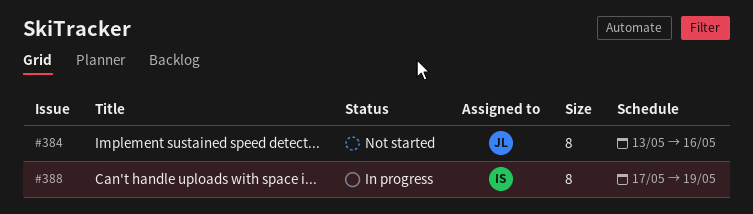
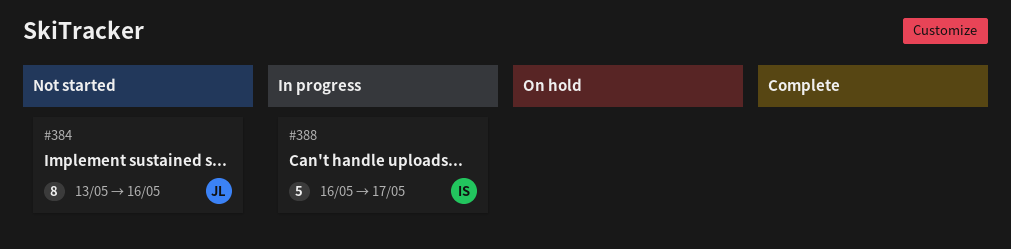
#388, estimate: 8 -> 5
#388, start: May 17 -> May 16
#388, due: May 19 -> May 17

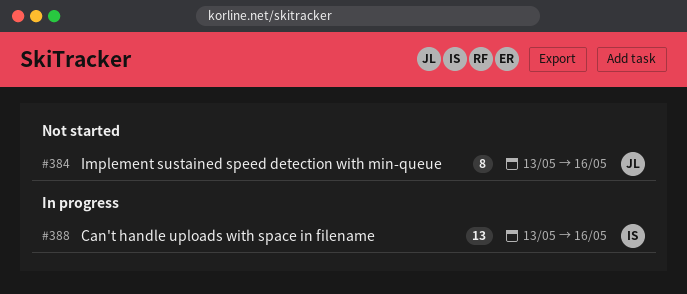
#388, estimate: 5 -> 13
#388, start: May 16 -> May 13
#388, due: May 17 -> May 16

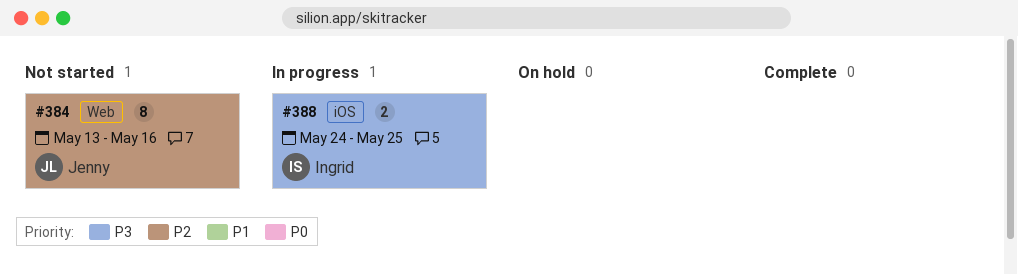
#388, estimate: 13 -> 2
#388, start: May 13 -> May 24
#388, due: May 16 -> May 25

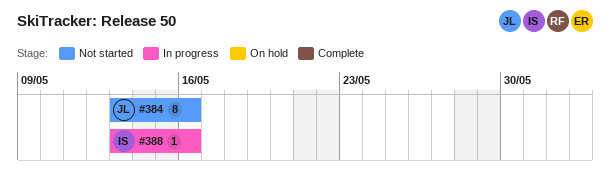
#388, estimate: 2 -> 1
#388, start: May 24 -> May 13
#388, due: May 25 -> May 16

